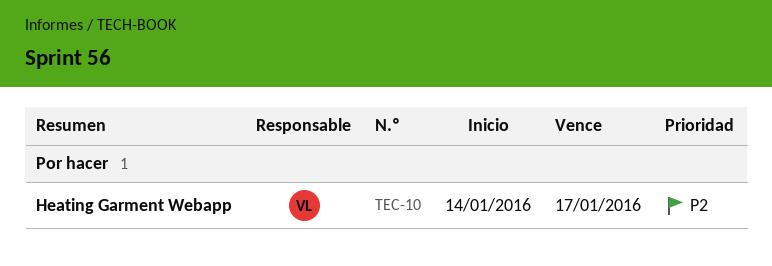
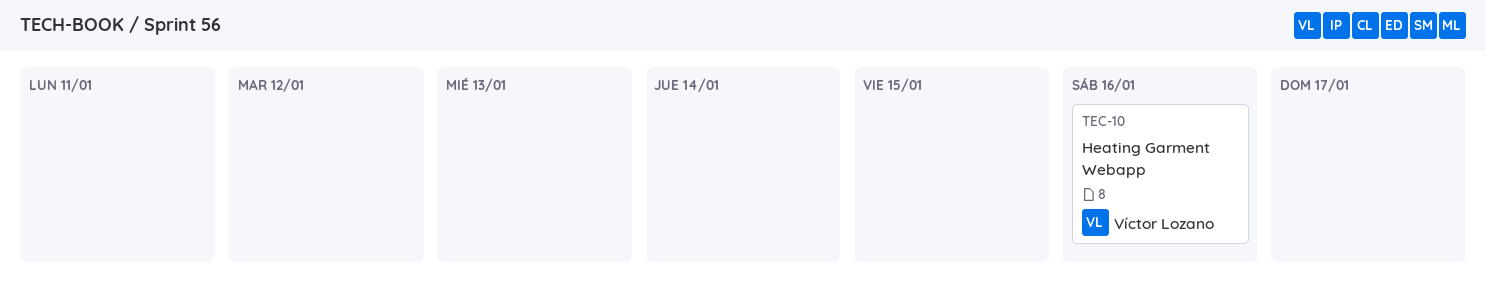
TEC-10, due: Jan 17 -> Jan 16

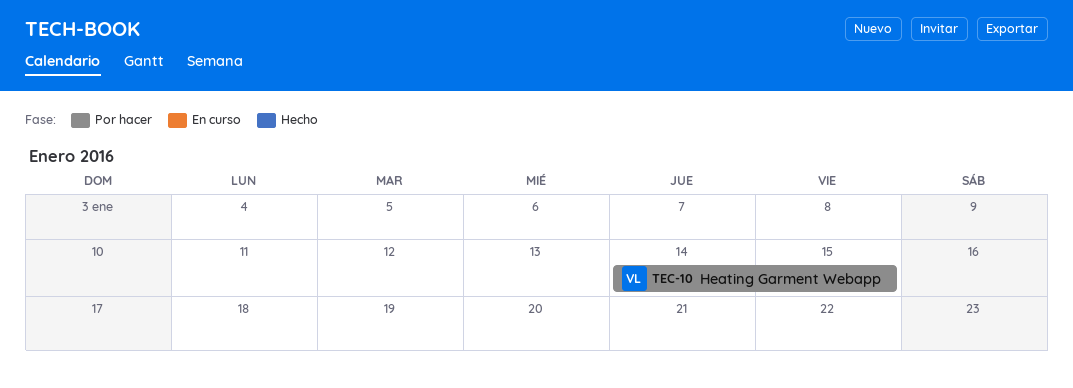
TEC-10, due: Jan 16 -> Jan 15

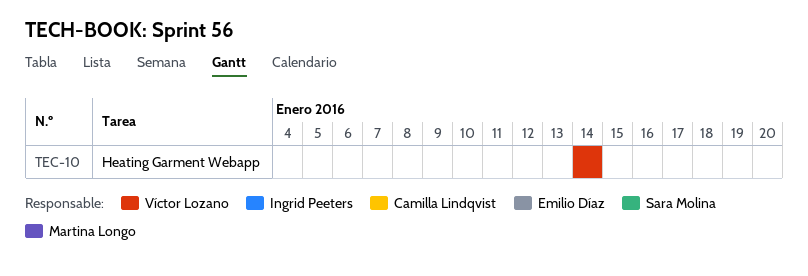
TEC-10, due: Jan 15 -> Jan 14

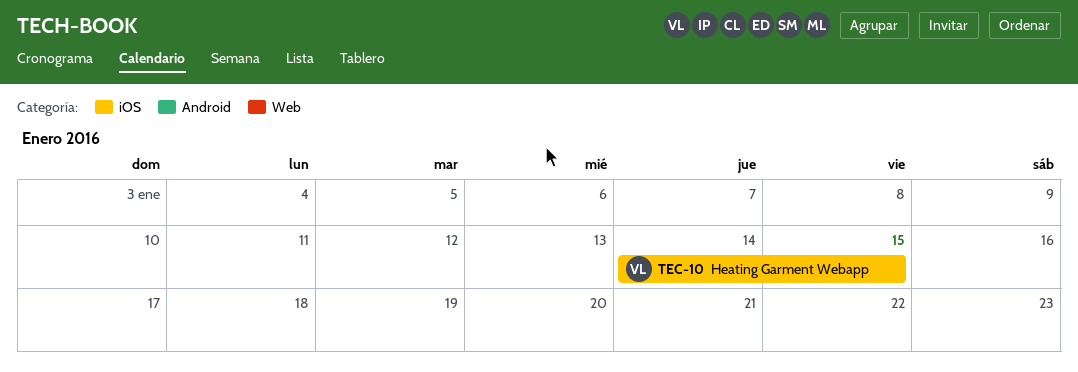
TEC-10, due: Jan 14 -> Jan 15

